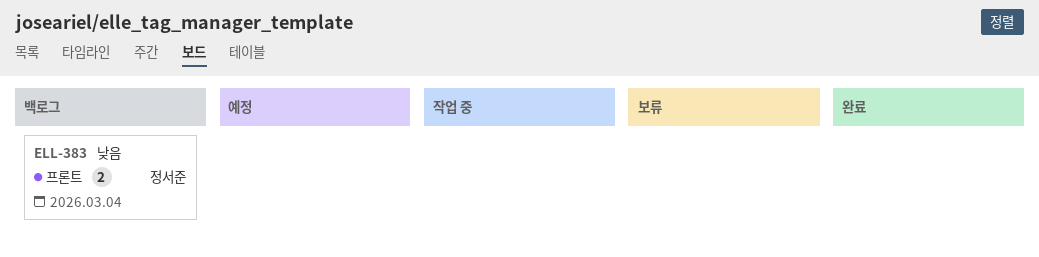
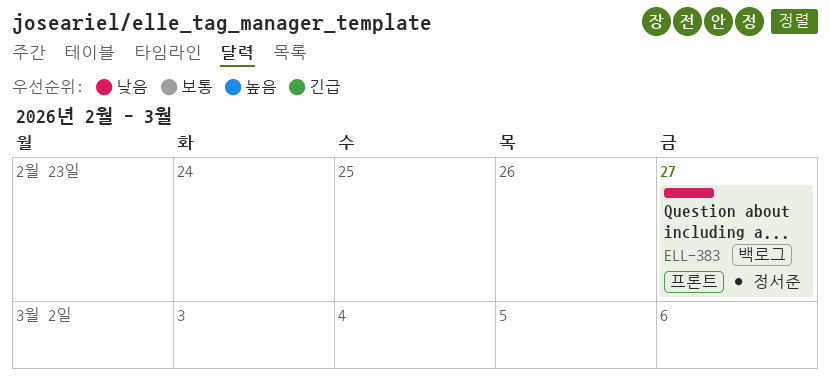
ELL-383, estimate: 2 -> 1
ELL-383, due: Mar 4 -> Feb 27

